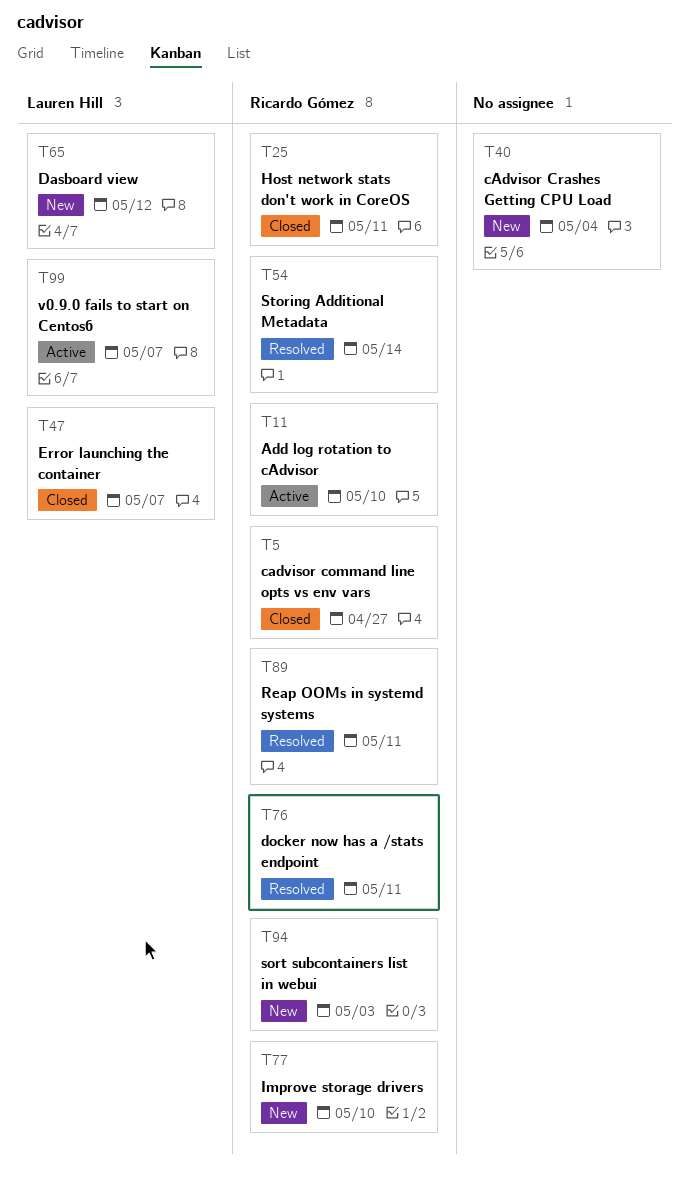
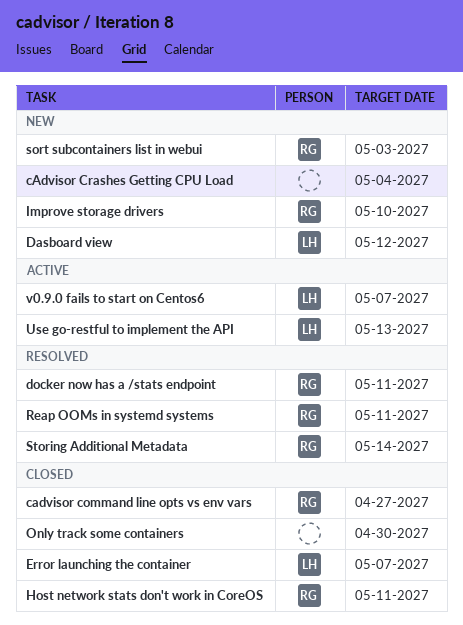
Add log rotation to cAdvisor: present -> none
Only track some containers: none -> present
Use go-restful to implement the API: none -> present

